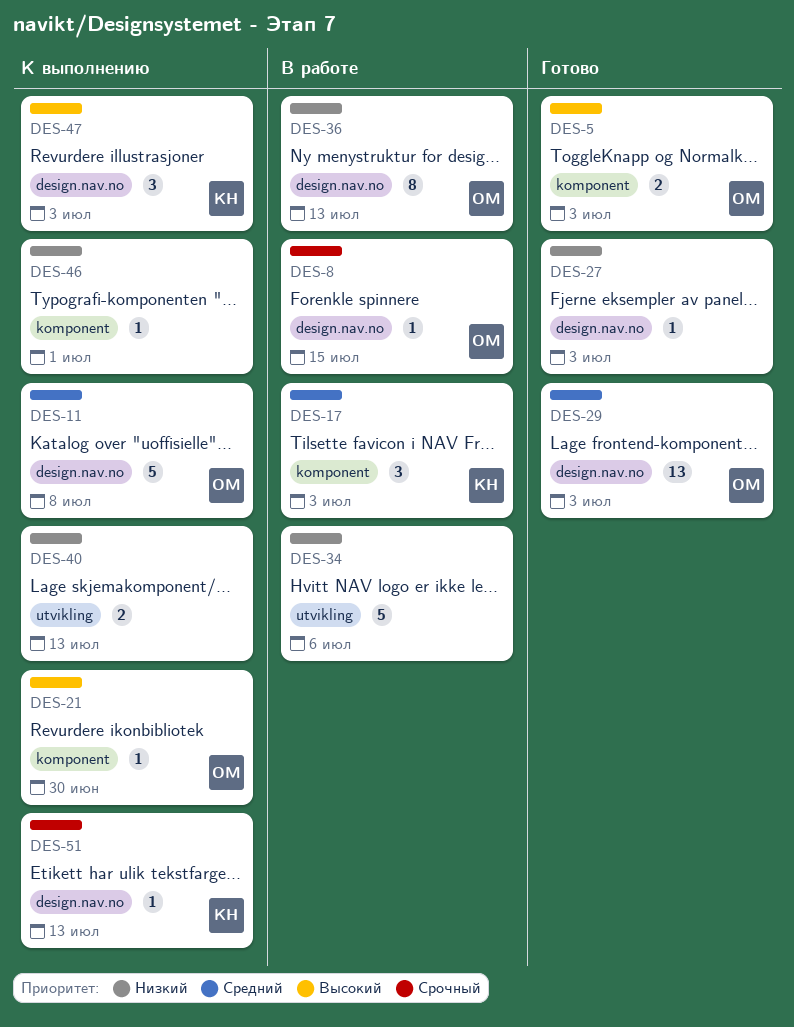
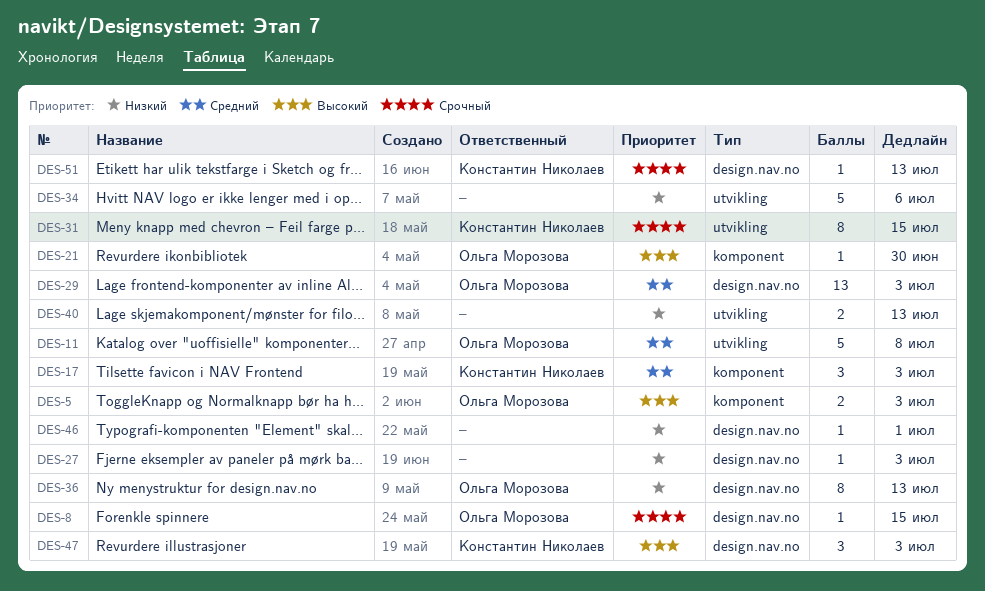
DES-11, label: design.nav.no -> utvikling
DES-31: none -> present
DES-46, label: komponent -> design.nav.no

